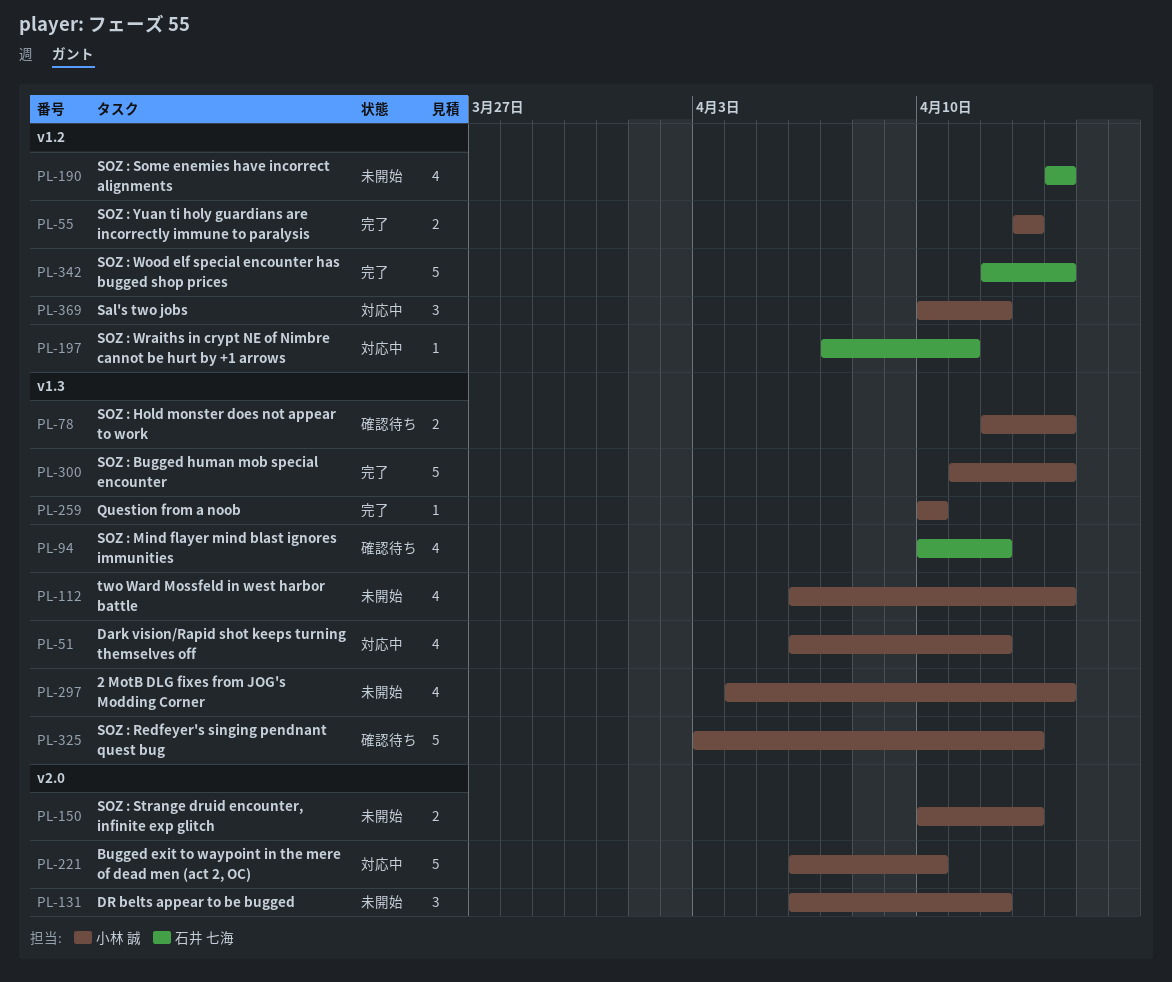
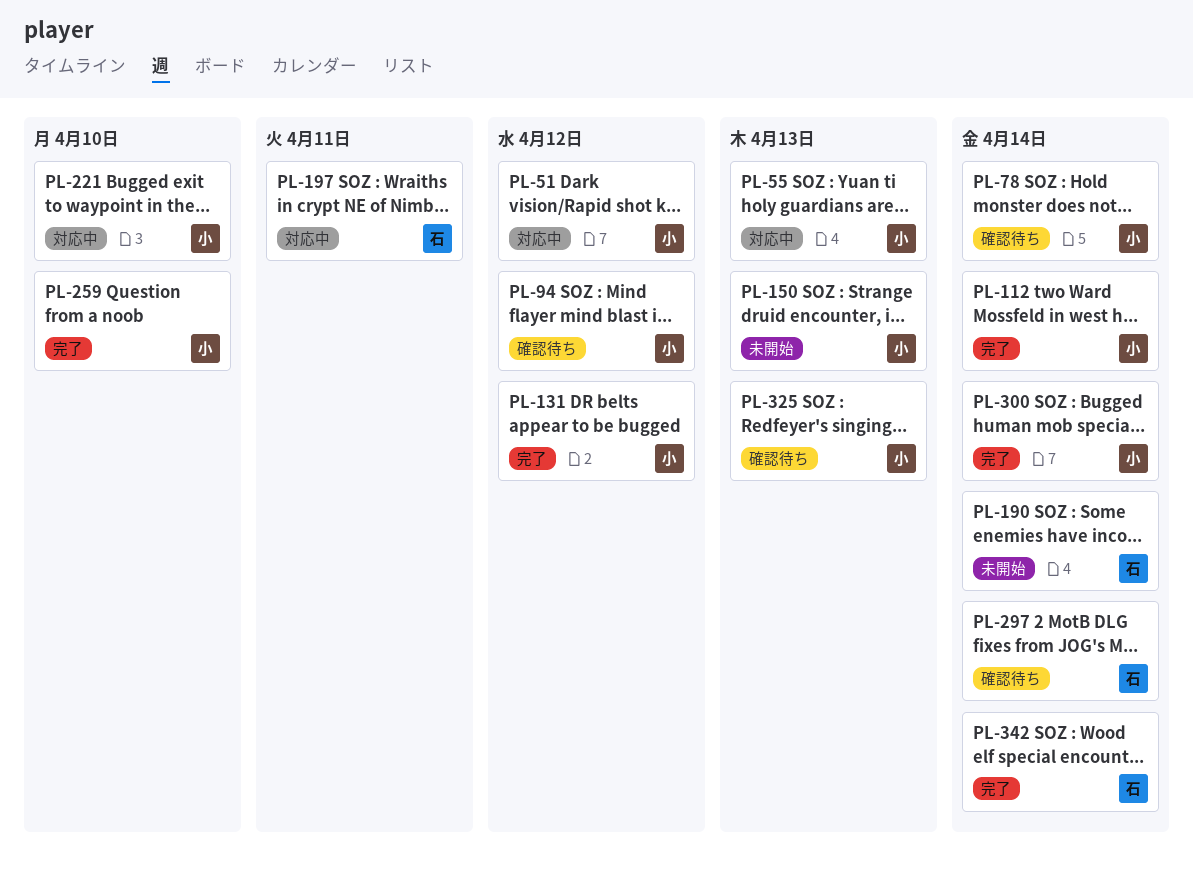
PL-55, status: 完了 -> 対応中
PL-94, owner: 石井 七海 -> 小林 誠
PL-112, status: 未開始 -> 完了
PL-131, status: 未開始 -> 完了
PL-297, status: 未開始 -> 確認待ち
PL-297, owner: 小林 誠 -> 石井 七海
PL-369: present -> none

